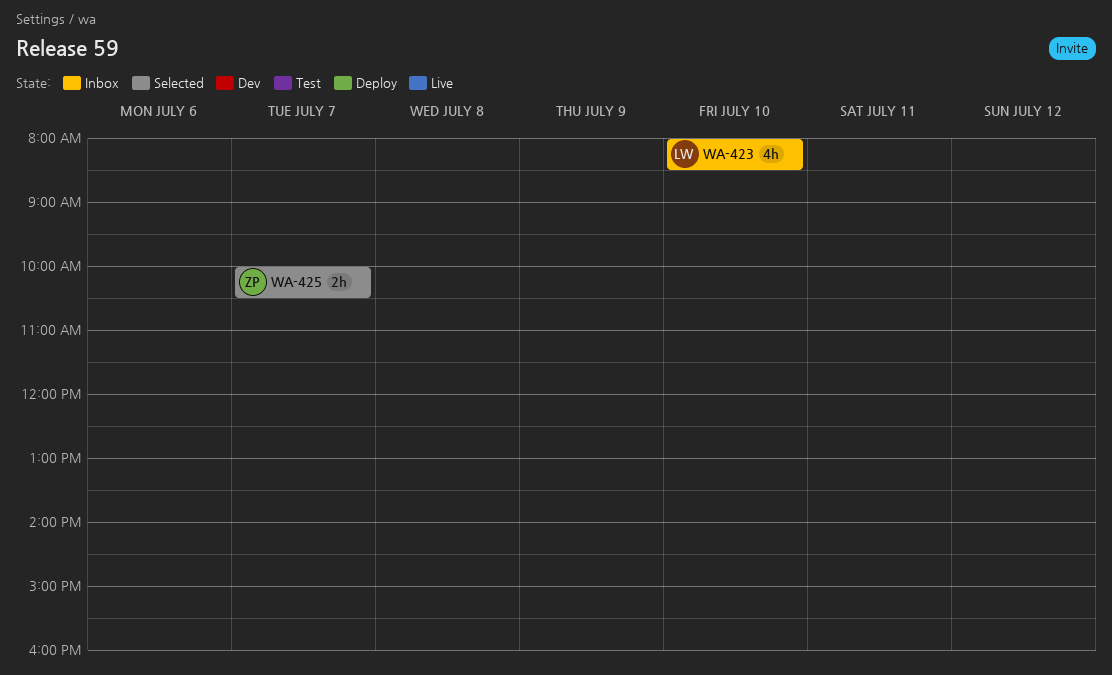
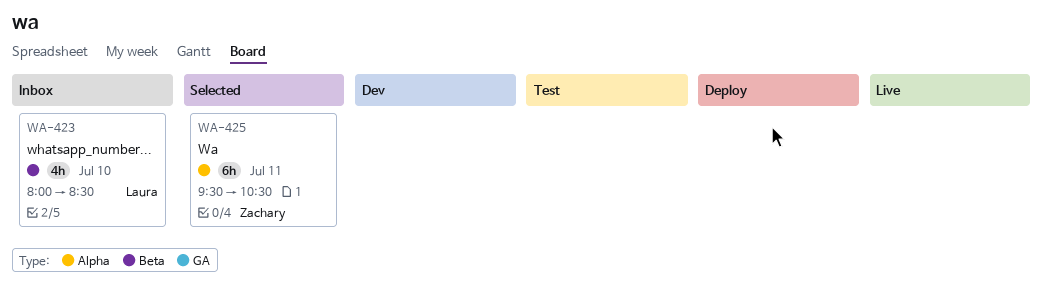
WA-425, estimate: 2h -> 6h
WA-425, day: Jul 7 -> Jul 11
WA-425, begins: 10:00 -> 09:30

